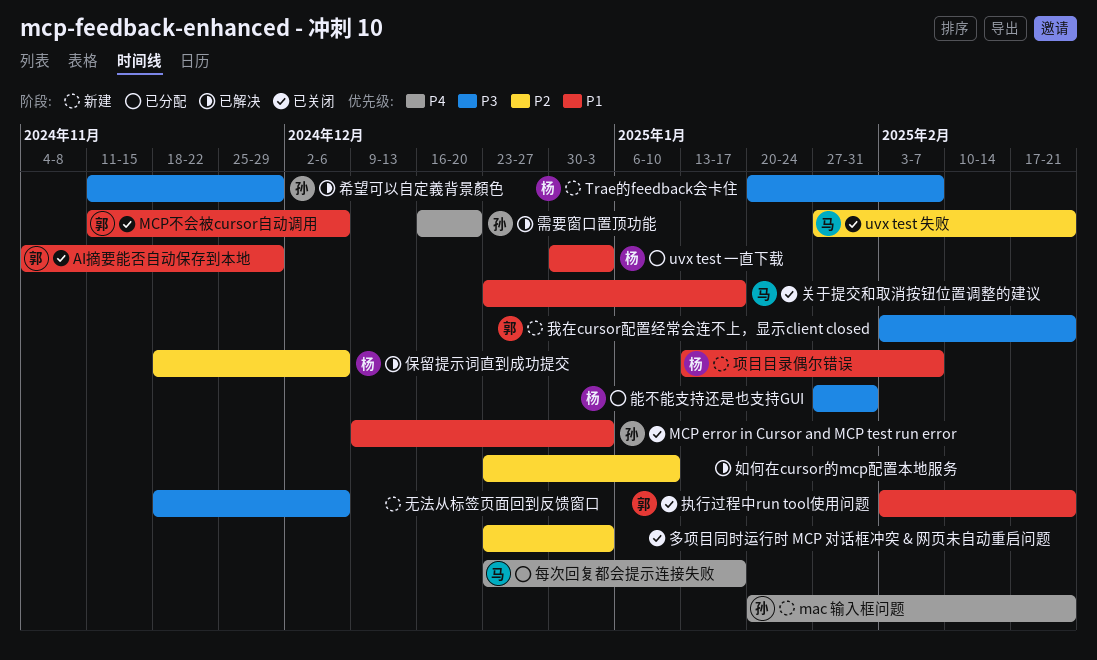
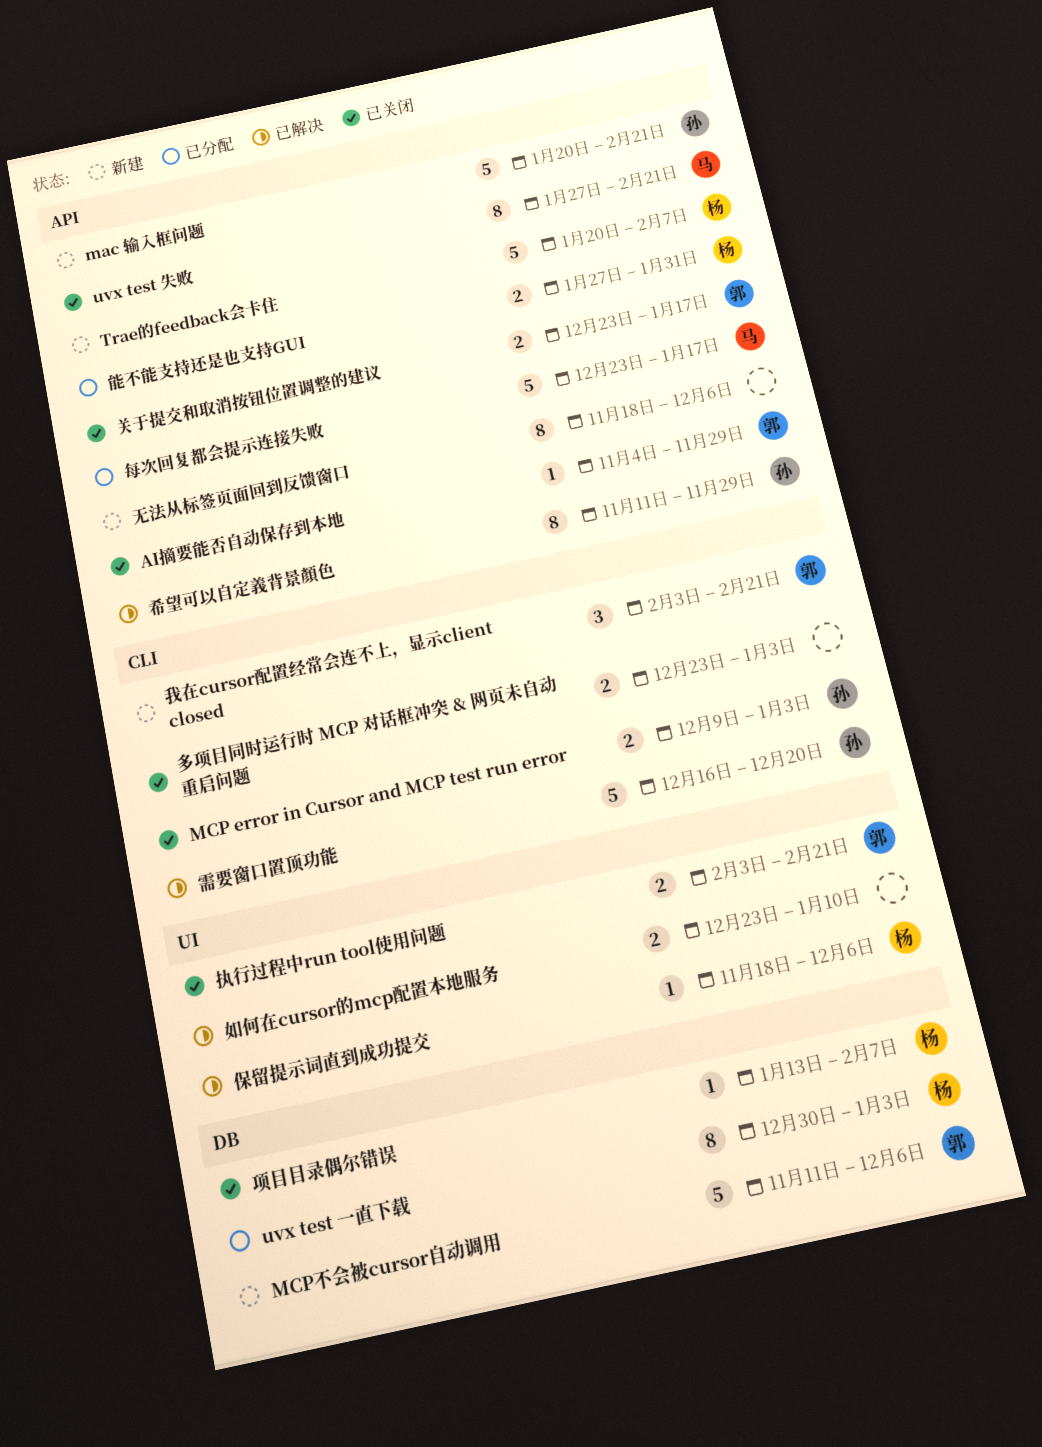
MCP不会被cursor自动调用, status: 已关闭 -> 新建
关于提交和取消按钮位置调整的建议, owner: 马 -> 郭
项目目录偶尔错误, status: 新建 -> 已关闭

